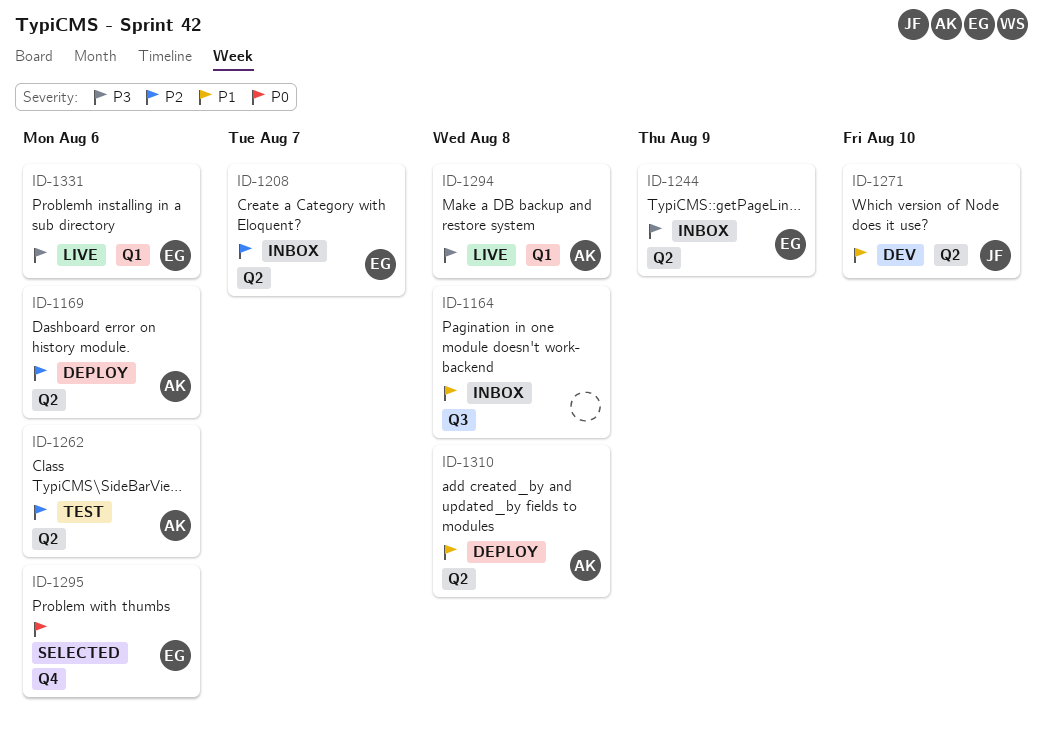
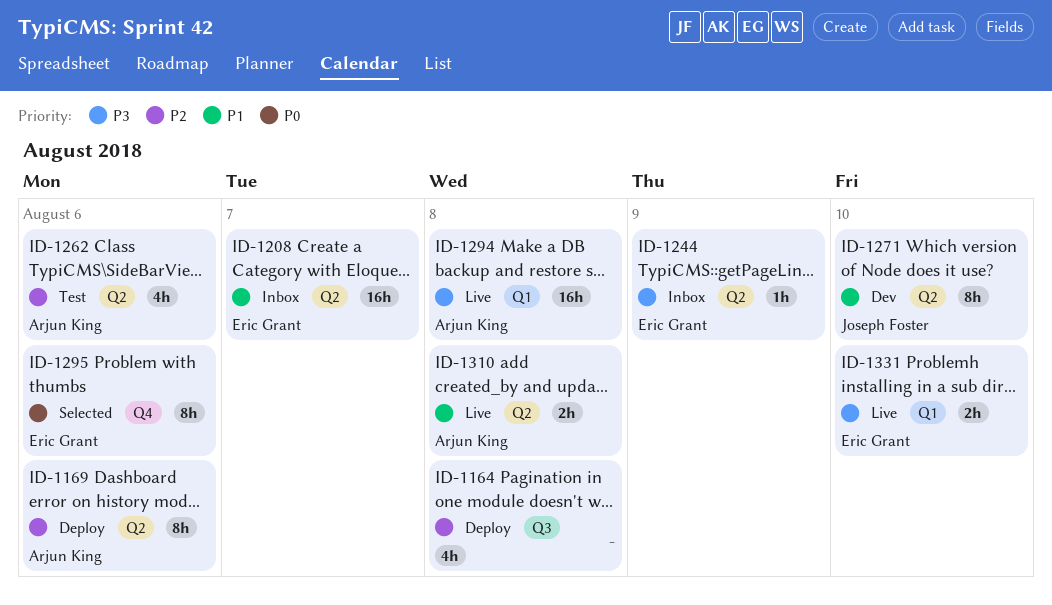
ID-1164, status: Inbox -> Deploy
ID-1164, priority: P1 -> P2
ID-1208, priority: P2 -> P1
ID-1310, status: Deploy -> Live
ID-1331, due: Aug 6 -> Aug 10

